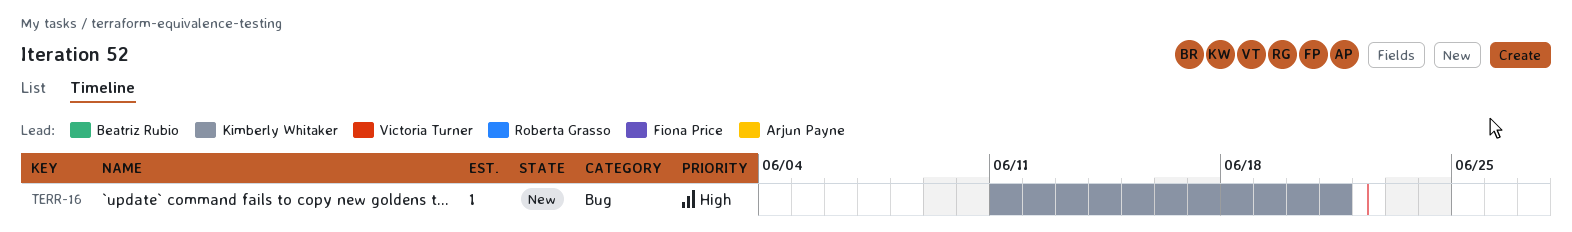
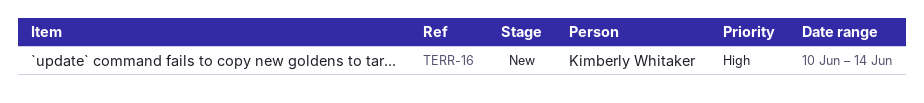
TERR-16, start: Jun 11 -> Jun 10
TERR-16, due: Jun 21 -> Jun 14

